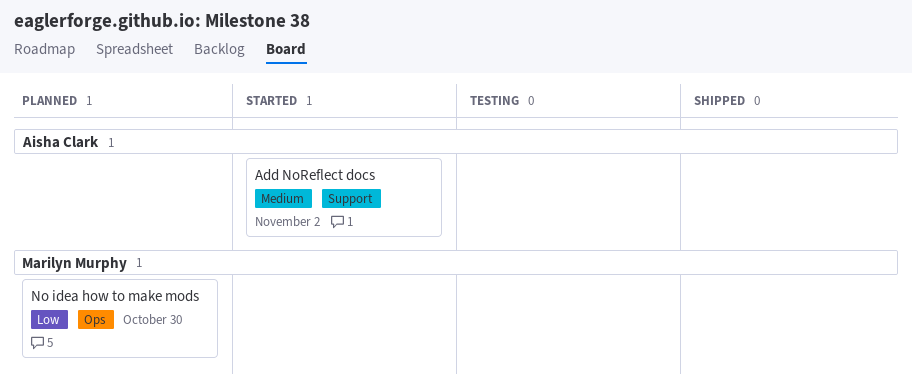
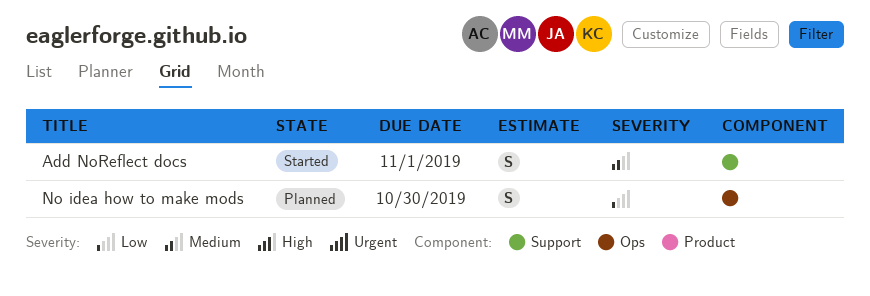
Add NoReflect docs, due: Nov 2 -> Nov 1

